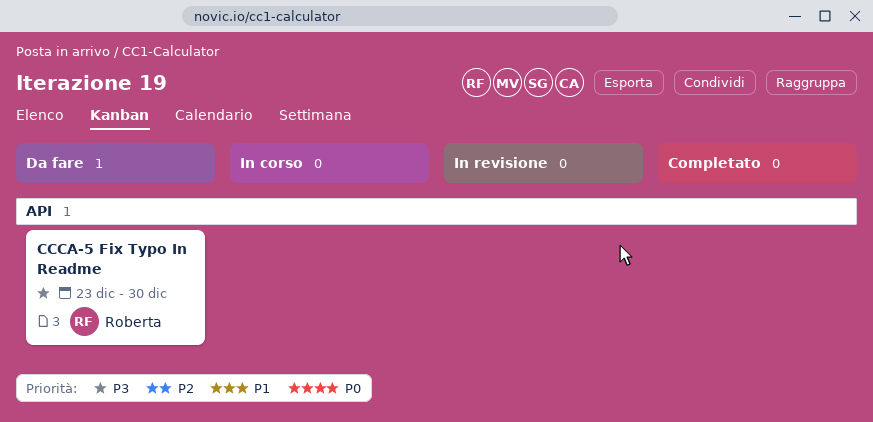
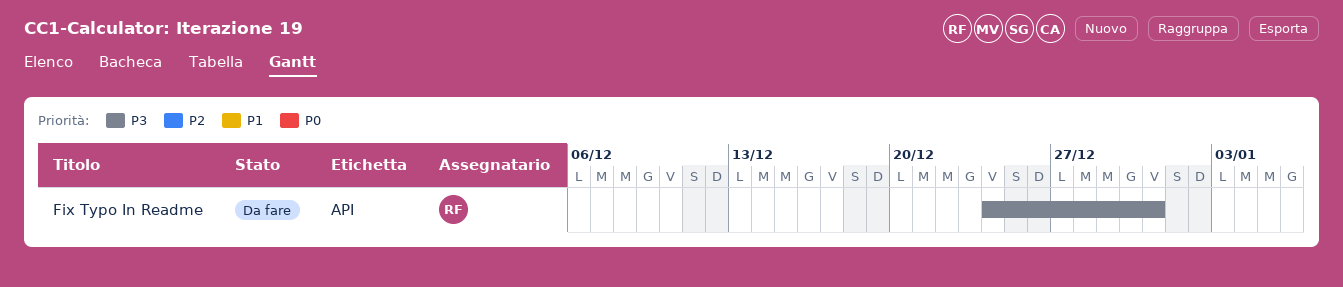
Fix Typo In Readme, start: Dec 23 -> Dec 24
Fix Typo In Readme, due: Dec 30 -> Dec 31

